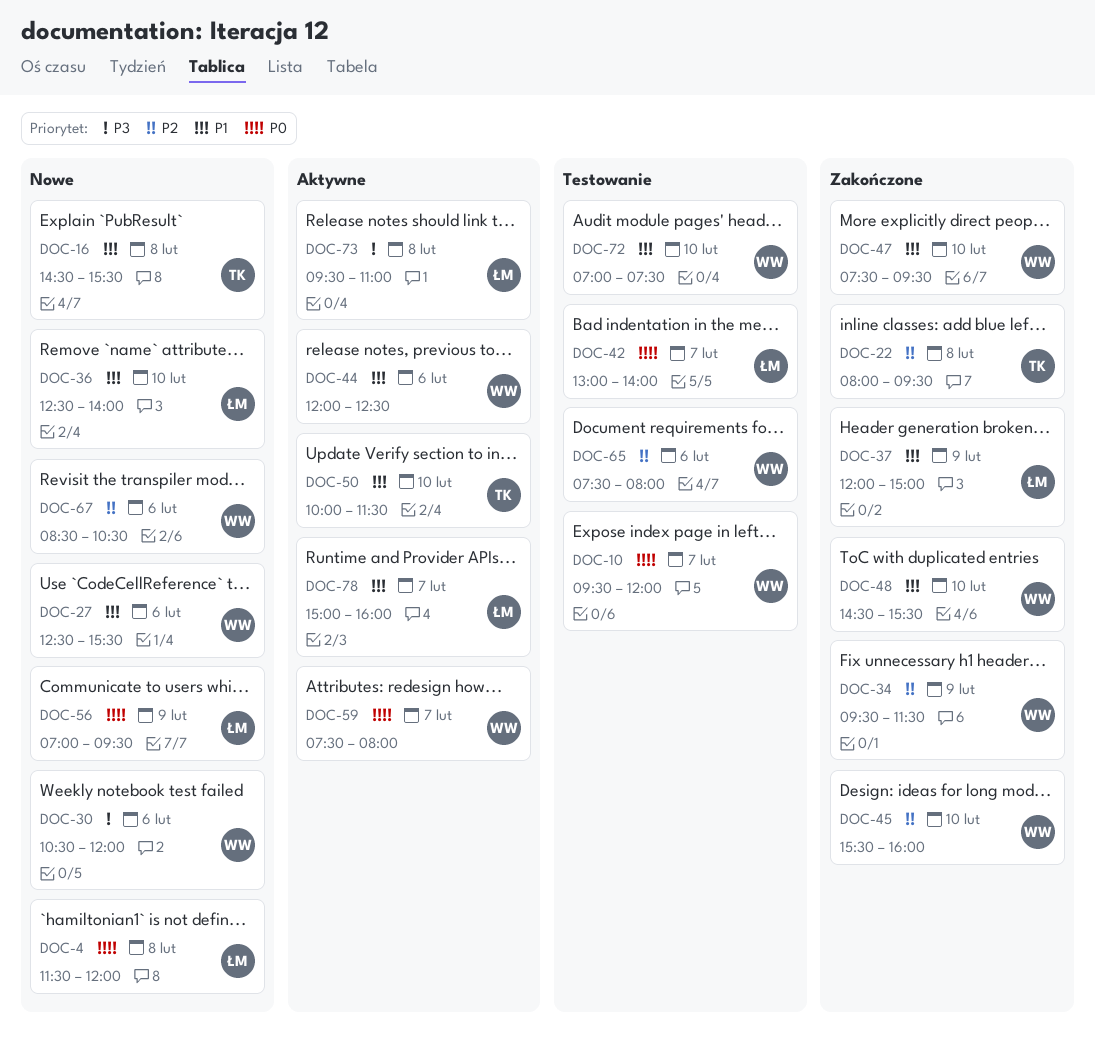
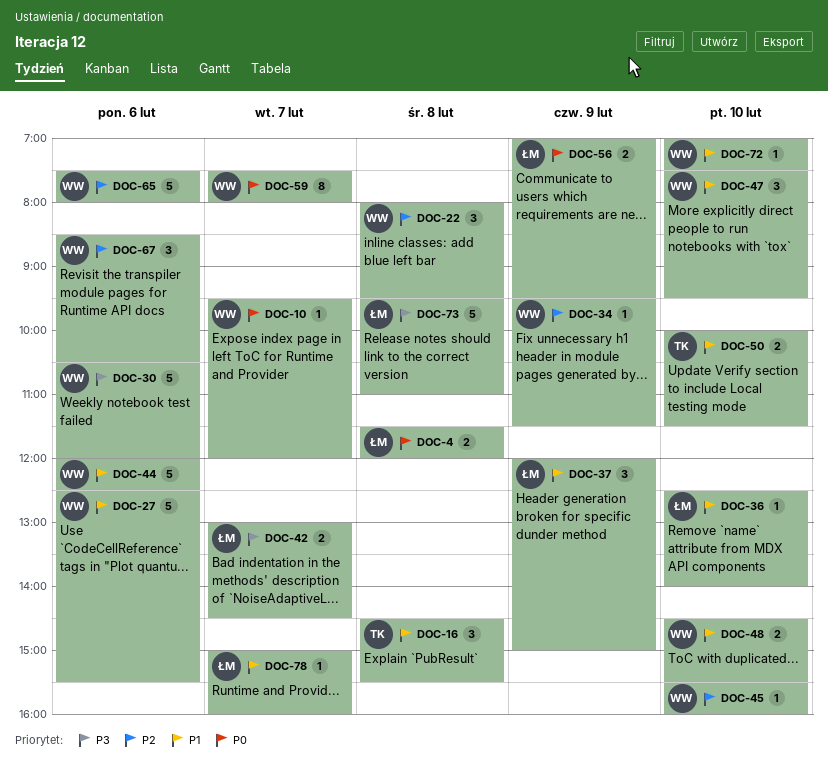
DOC-22, owner: TK -> WW
DOC-42, priority: P0 -> P3
DOC-42, ends: 14:00 -> 14:30

